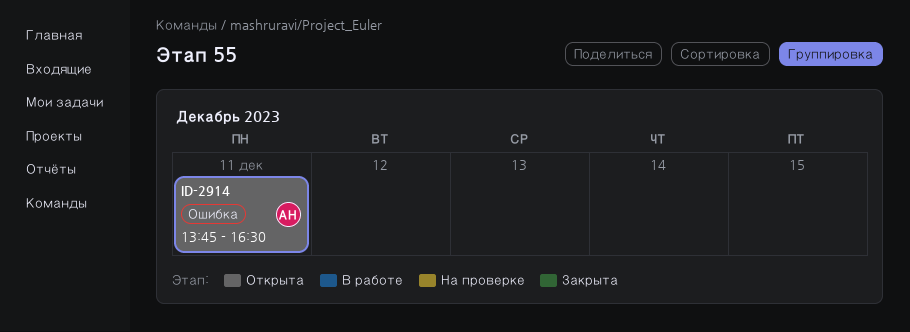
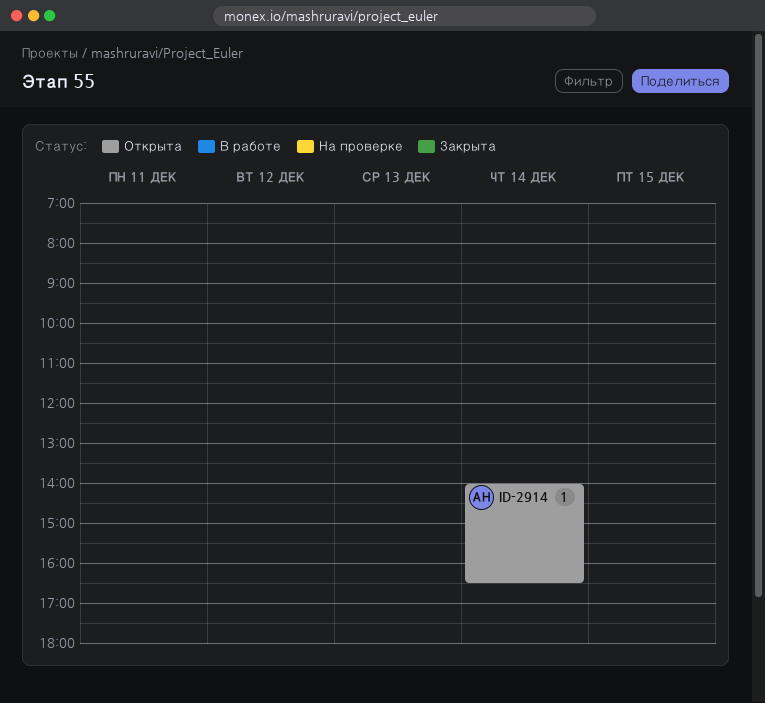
ID-2914, day: Dec 11 -> Dec 14
ID-2914, begins: 13:45 -> 14:00

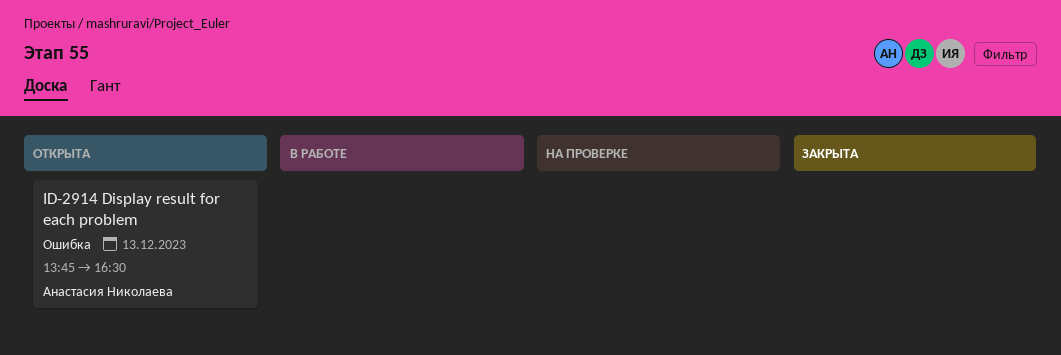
ID-2914, day: Dec 14 -> Dec 13
ID-2914, begins: 14:00 -> 13:45

